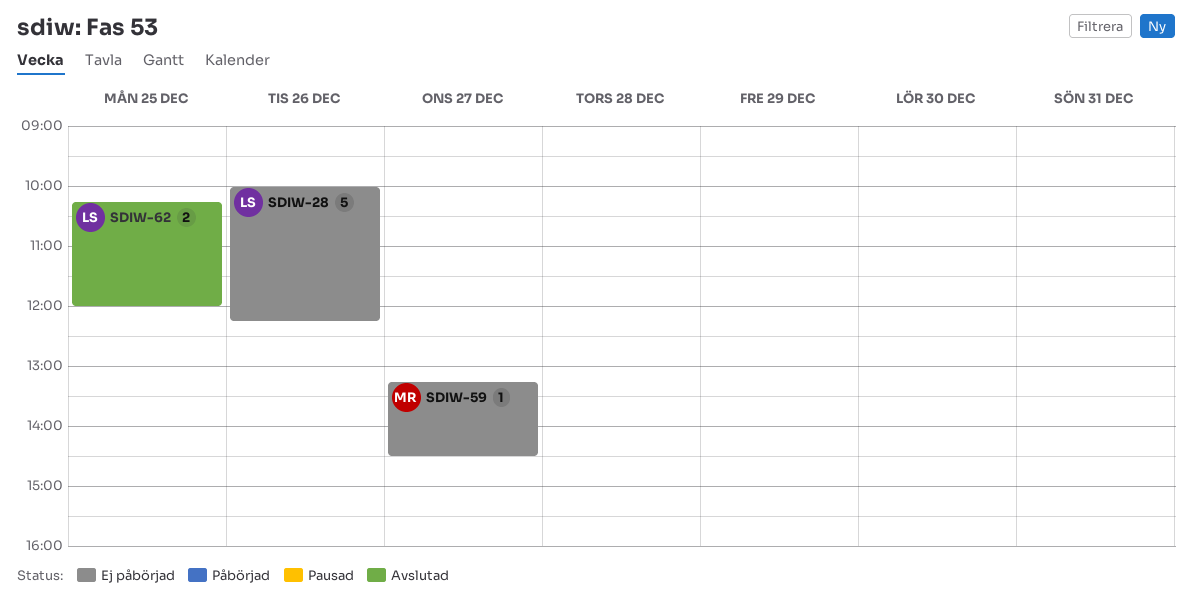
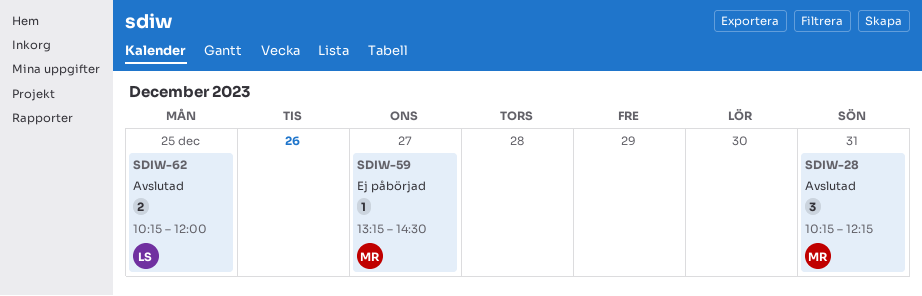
SDIW-28, status: Ej påbörjad -> Avslutad
SDIW-28, owner: LS -> MR
SDIW-28, estimate: 5 -> 3
SDIW-28, day: Dec 26 -> Dec 31
SDIW-28, begins: 10:00 -> 10:15

